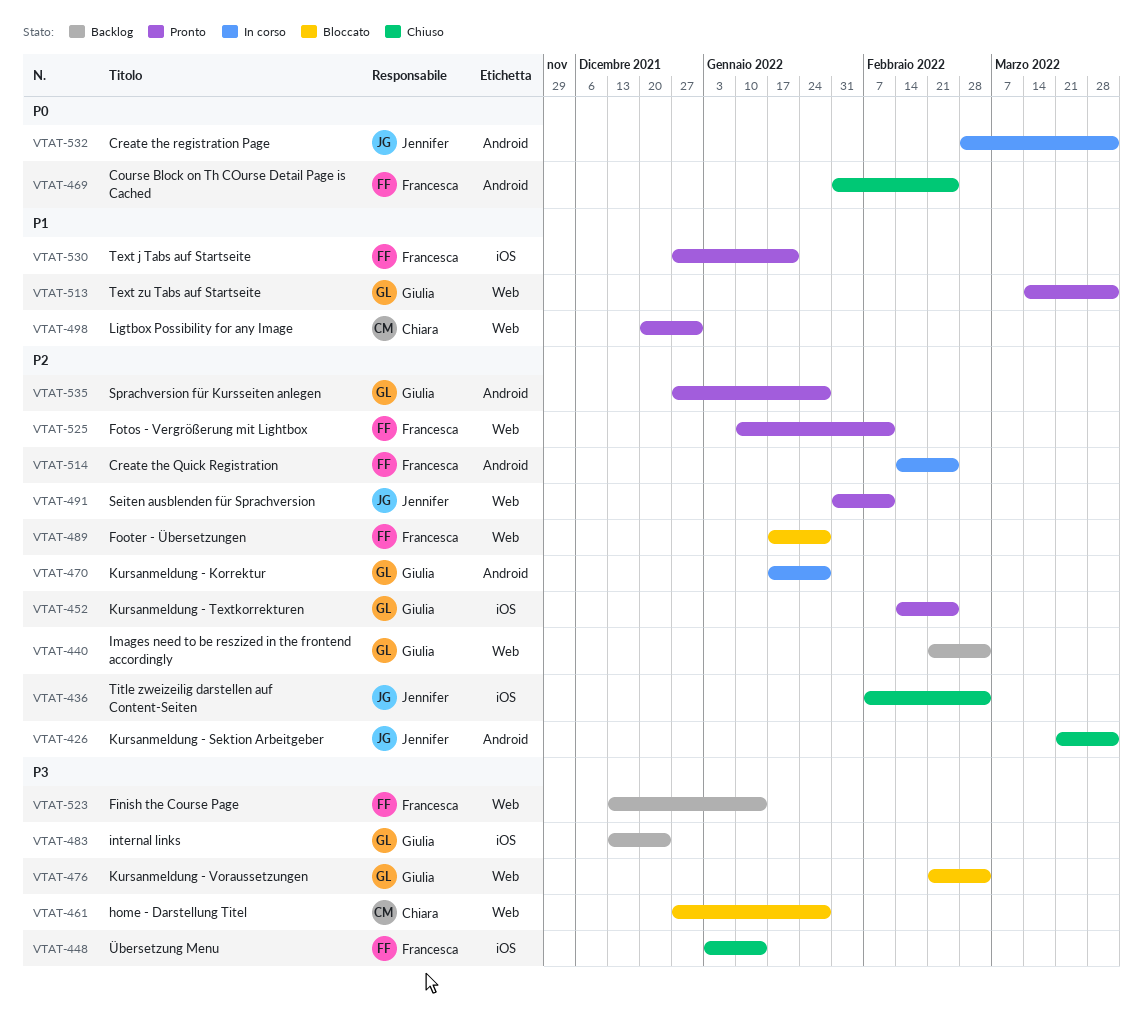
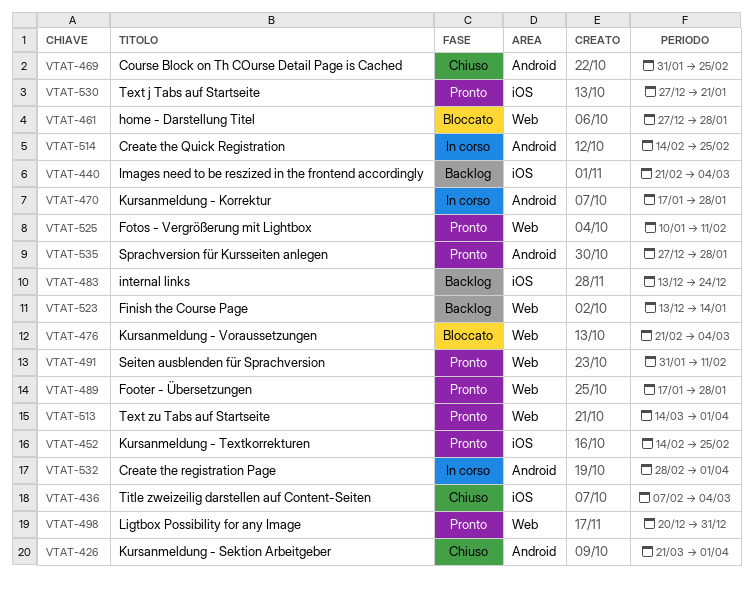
VTAT-440, label: Web -> iOS
VTAT-448: present -> none
VTAT-489, status: Bloccato -> Pronto

